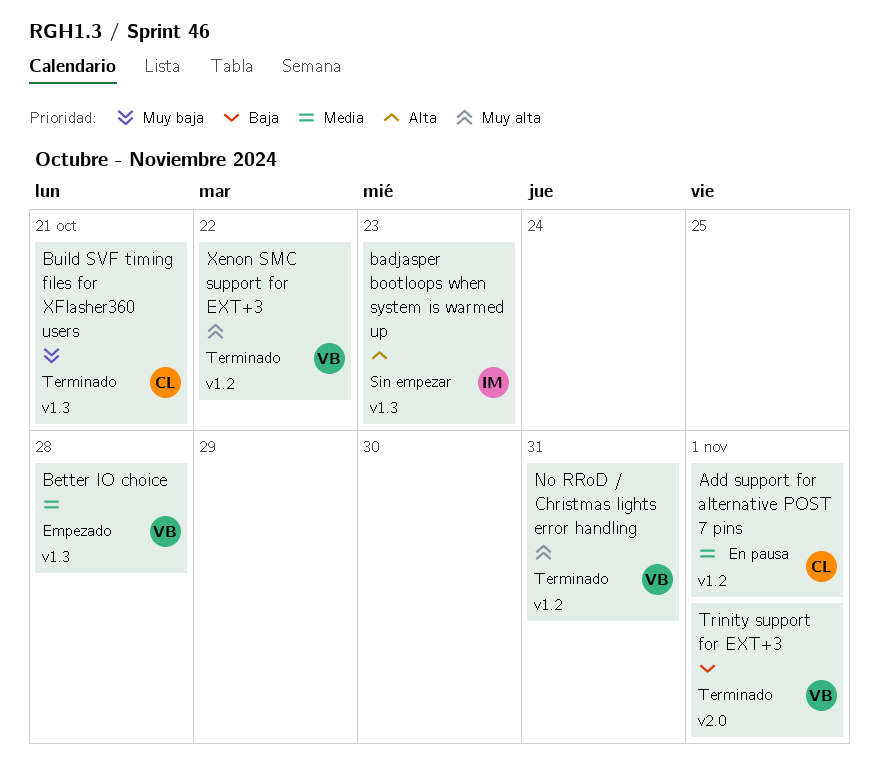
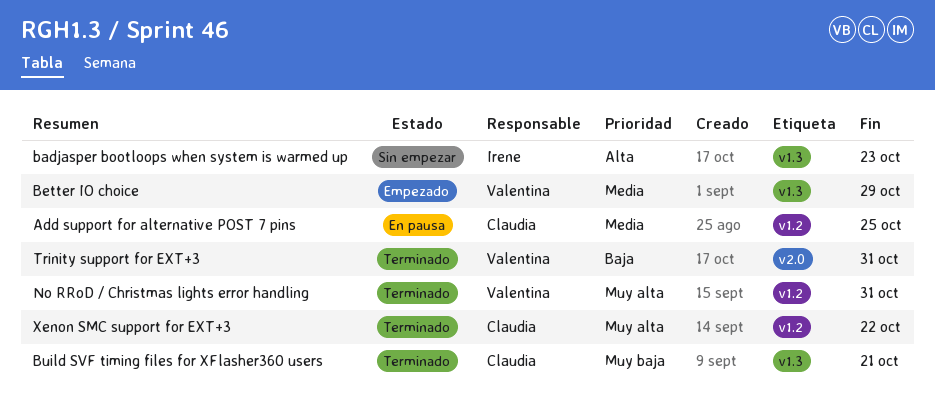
Add support for alternative POST 7 pins, due: Nov 1 -> Oct 25
Better IO choice, due: Oct 28 -> Oct 29
Trinity support for EXT+3, due: Nov 1 -> Oct 31
Xenon SMC support for EXT+3, owner: Valentina -> Claudia

